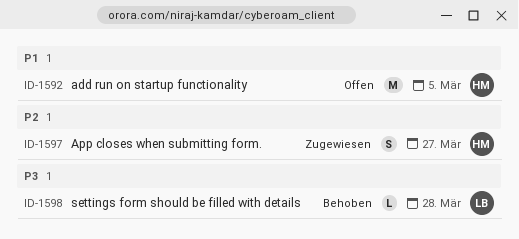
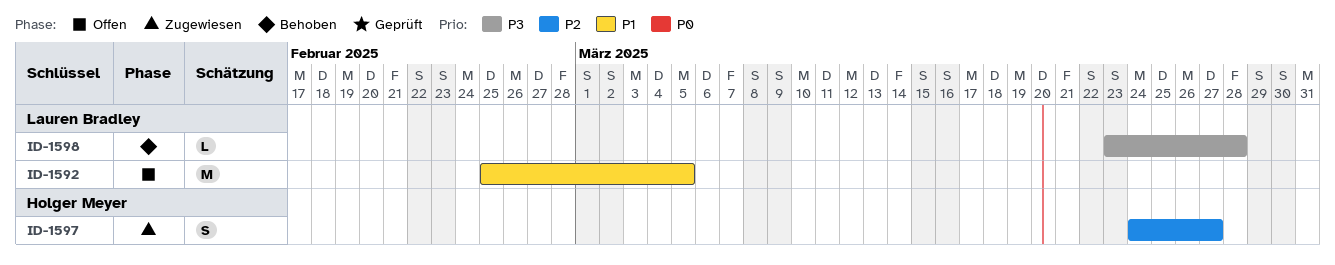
ID-1592, owner: Holger Meyer -> Lauren Bradley

